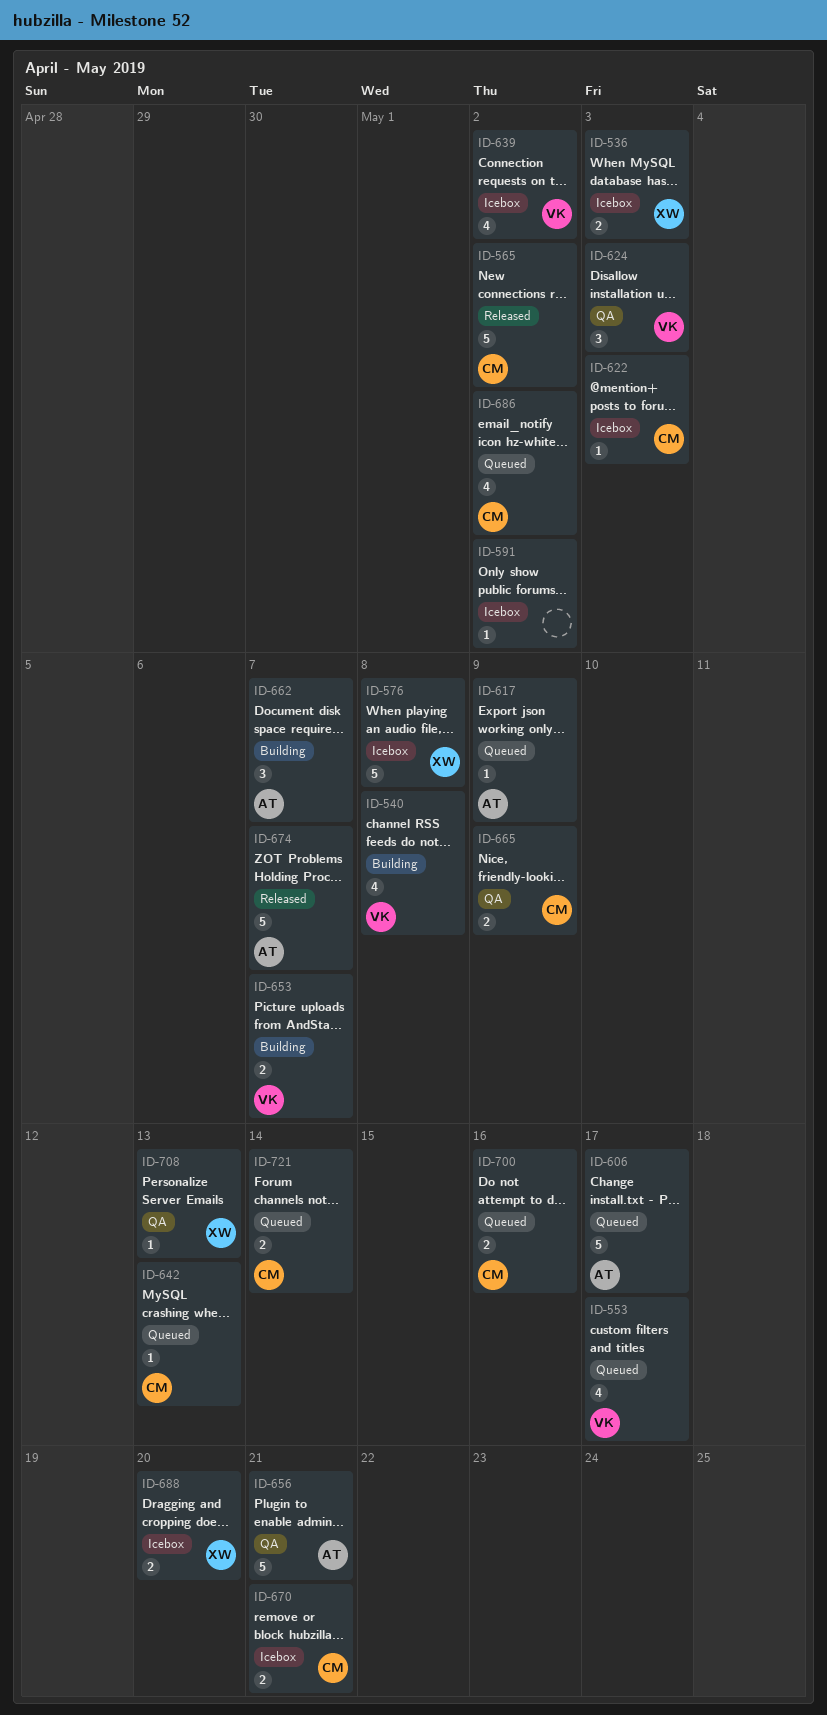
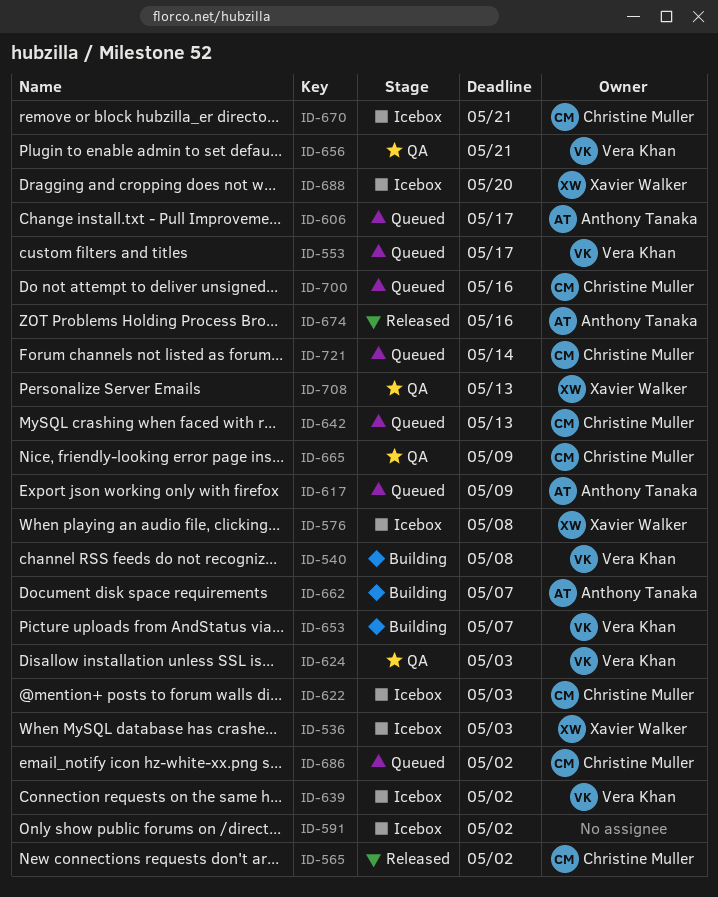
ID-656, owner: Anthony Tanaka -> Vera Khan
ID-674, due: May 7 -> May 16

